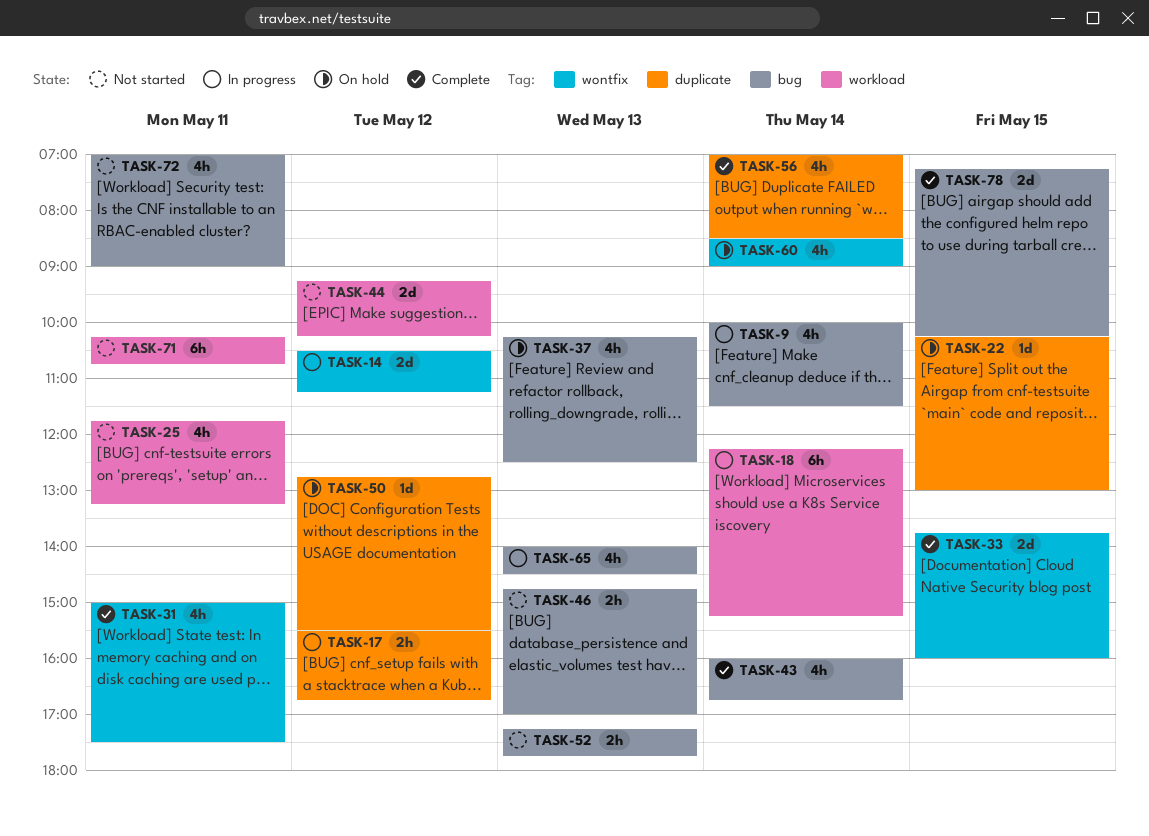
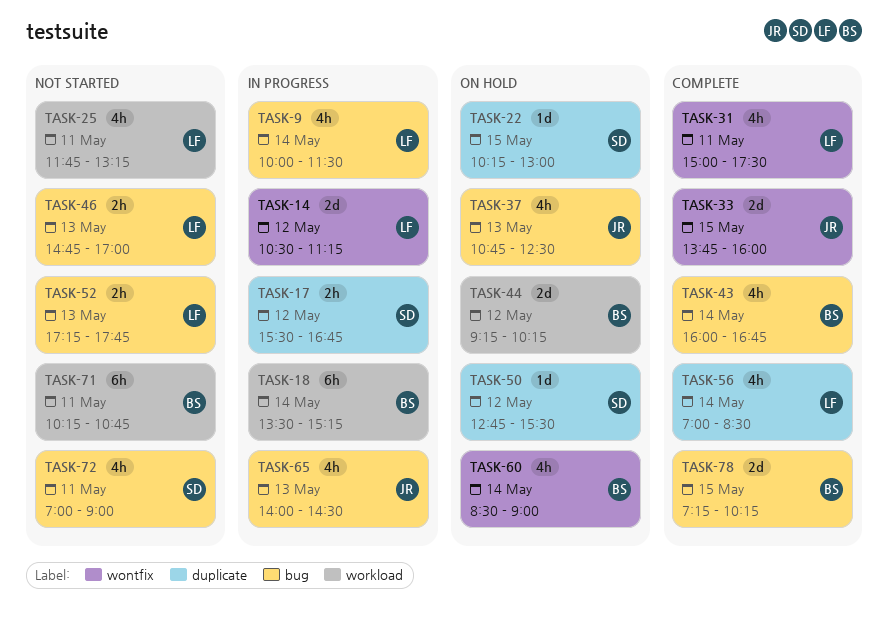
TASK-18, begins: 12:15 -> 13:30
TASK-37, begins: 10:15 -> 10:45
TASK-44, status: Not started -> On hold

